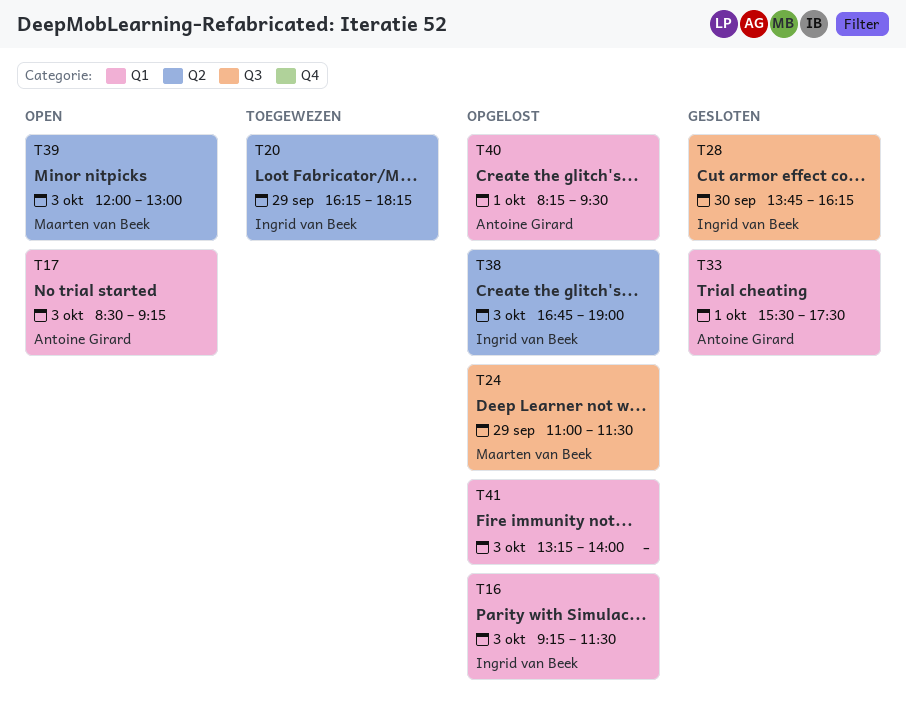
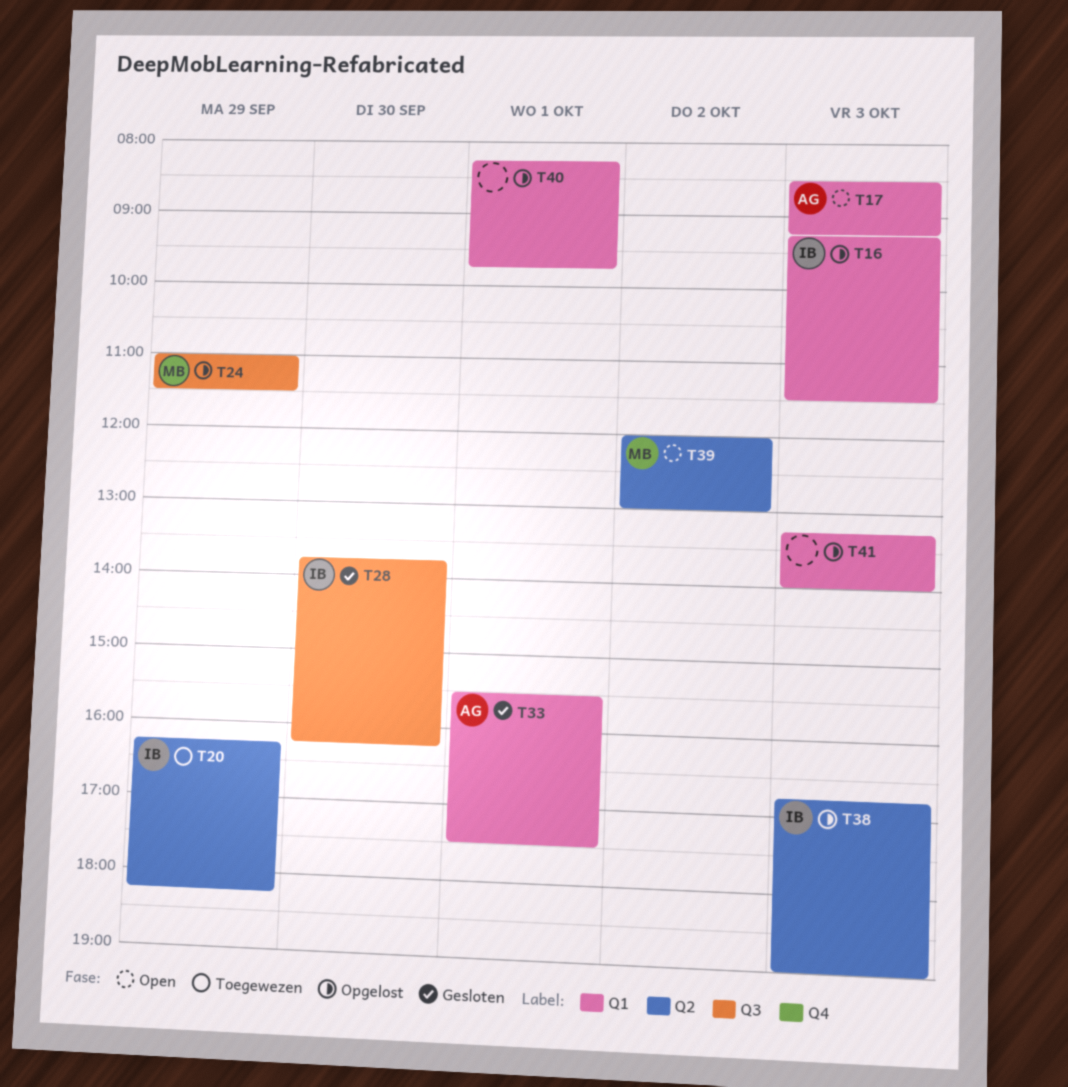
T39, day: Oct 3 -> Oct 2
T40, owner: Antoine Girard -> none
T40, ends: 09:30 -> 09:45

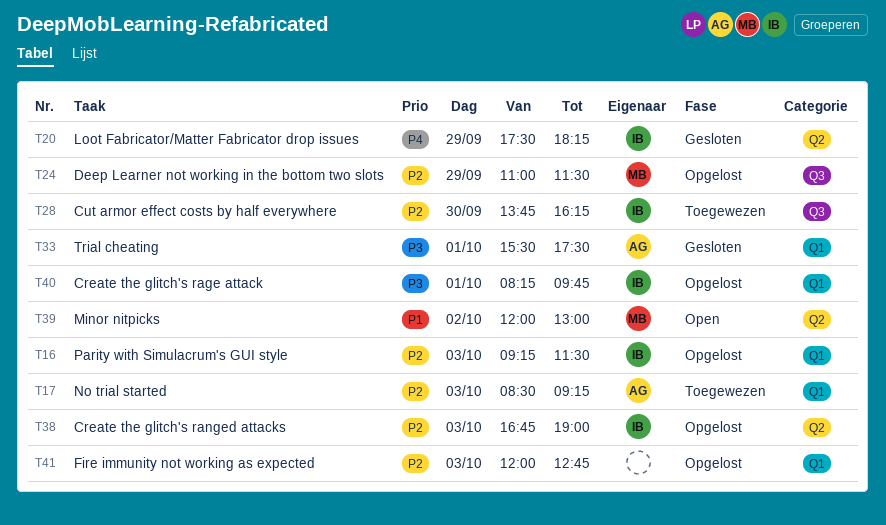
T17, status: Open -> Toegewezen
T20, status: Toegewezen -> Gesloten
T20, begins: 16:15 -> 17:30
T28, status: Gesloten -> Toegewezen
T40, owner: none -> IB
T41, begins: 13:15 -> 12:00
T41, ends: 14:00 -> 12:45

